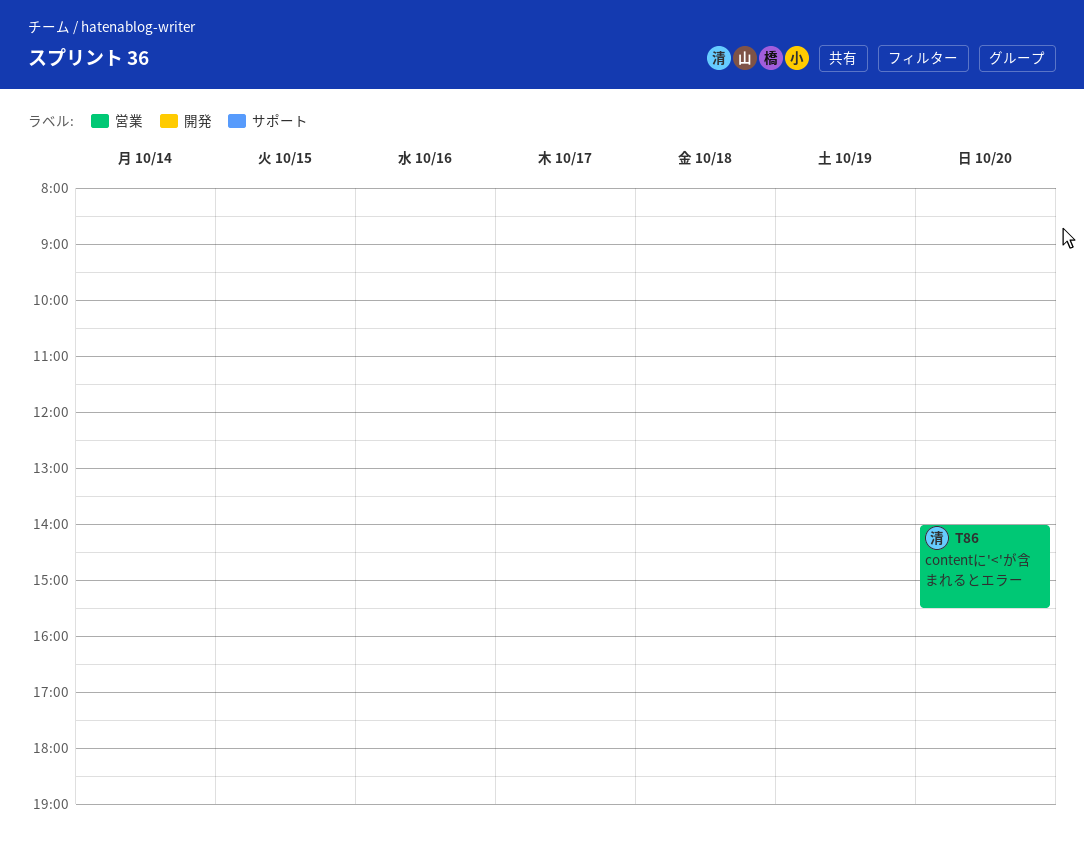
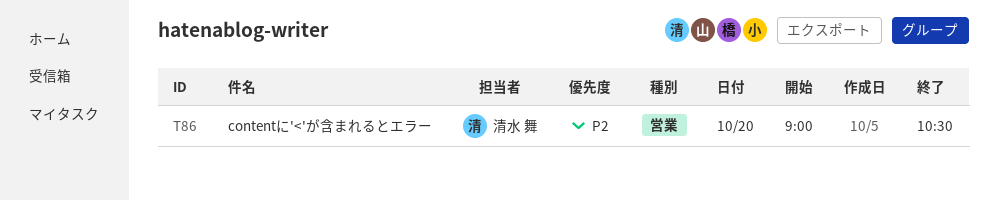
T86, begins: 14:00 -> 09:00
T86, ends: 15:30 -> 10:30

